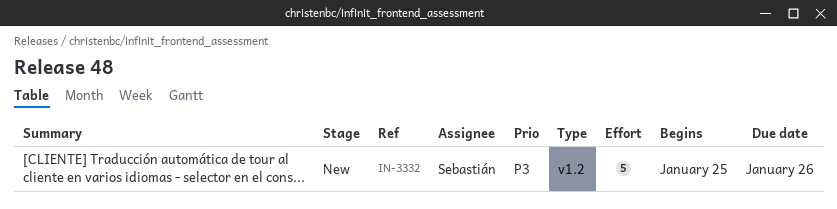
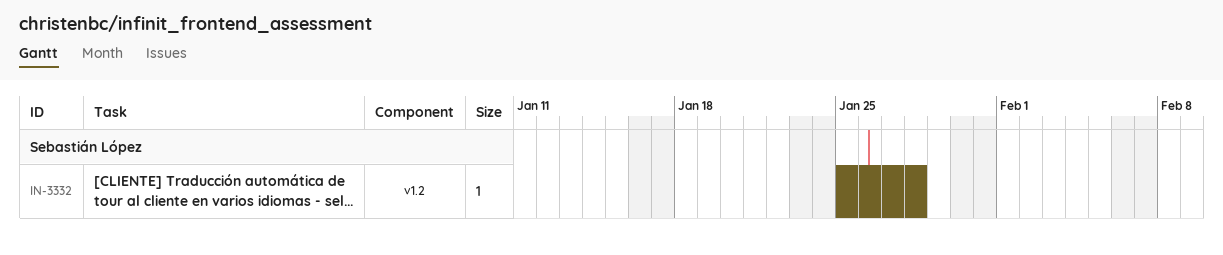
IN-3332, estimate: 5 -> 1
IN-3332, due: Jan 26 -> Jan 28

